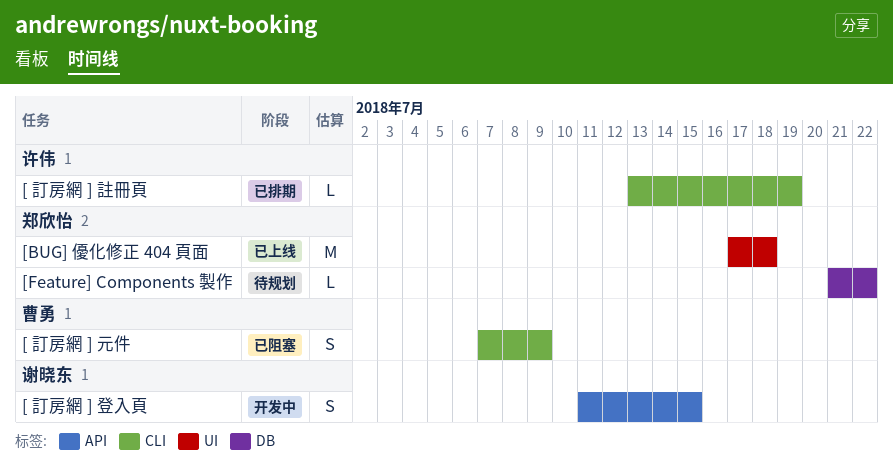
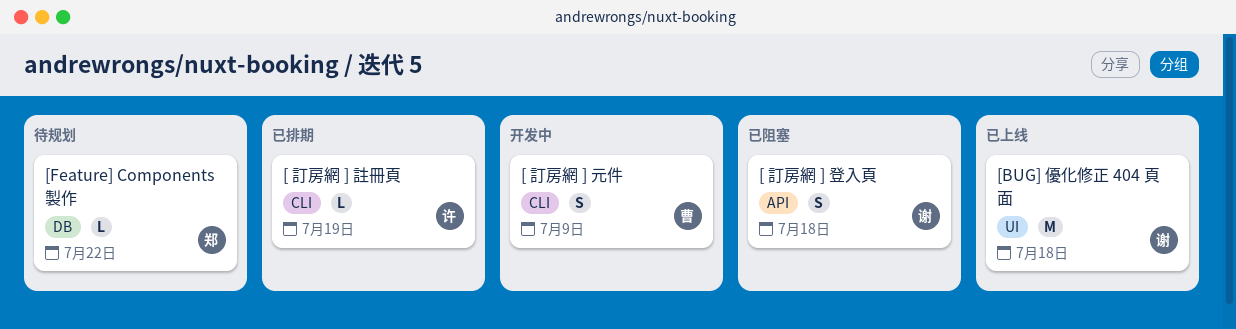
[ 訂房網 ] 元件, status: 已阻塞 -> 开发中
[ 訂房網 ] 登入頁, status: 开发中 -> 已阻塞
[ 訂房網 ] 登入頁, due: Jul 15 -> Jul 18
[BUG] 優化修正 404 頁面, owner: 郑欣怡 -> 谢晓东

